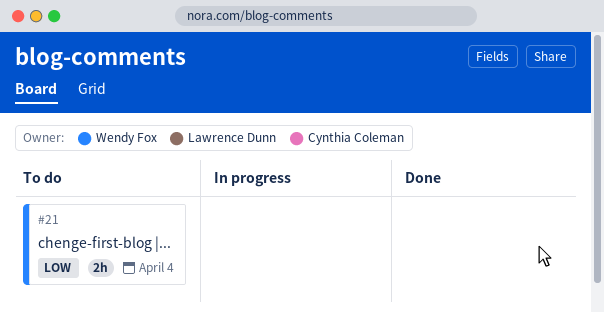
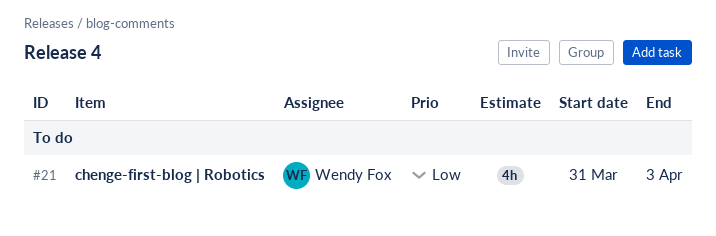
#21, estimate: 2h -> 4h
#21, due: Apr 4 -> Apr 3

